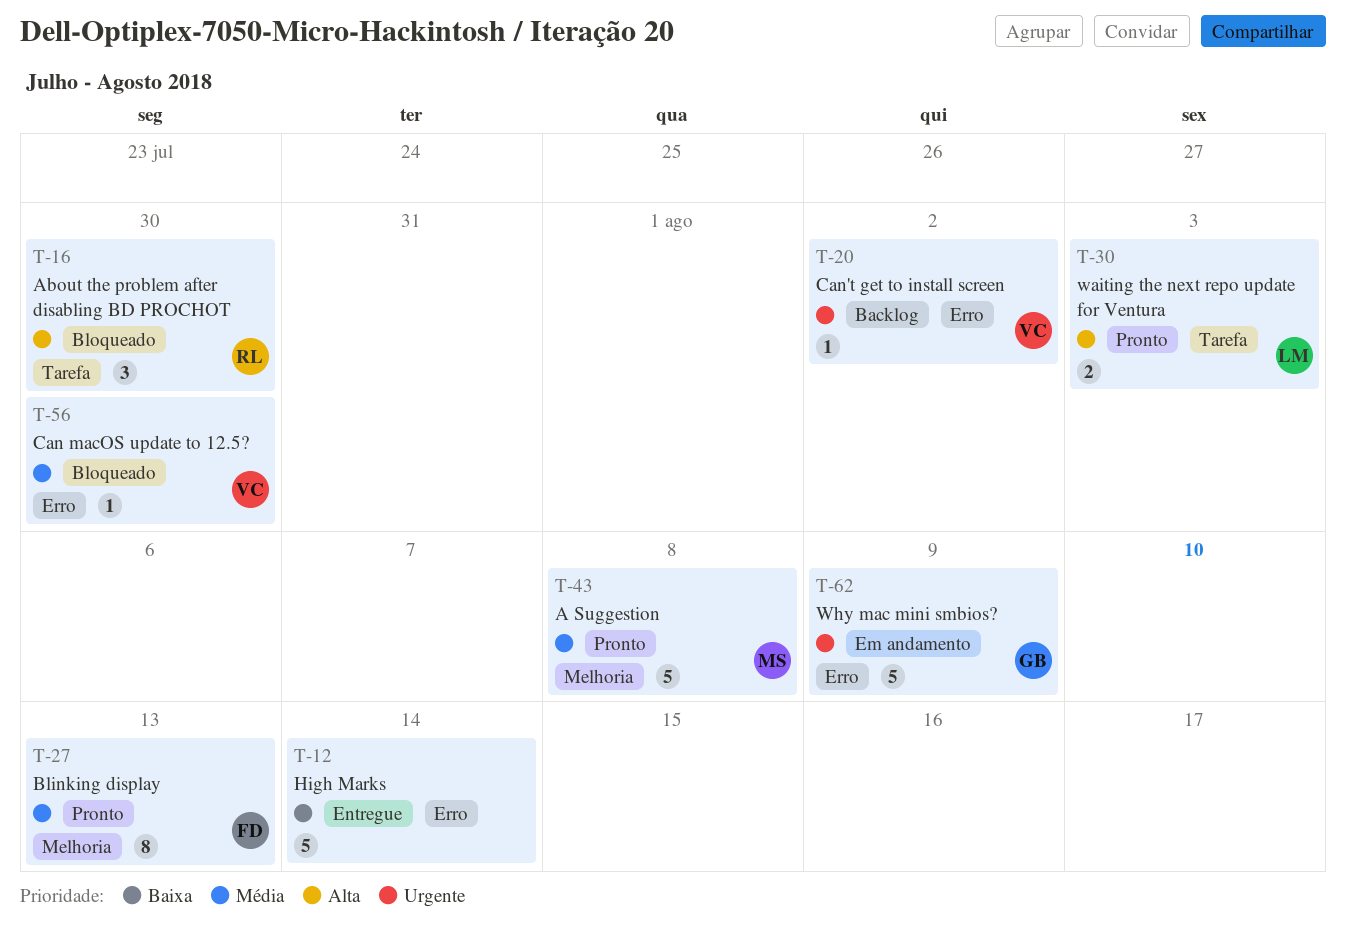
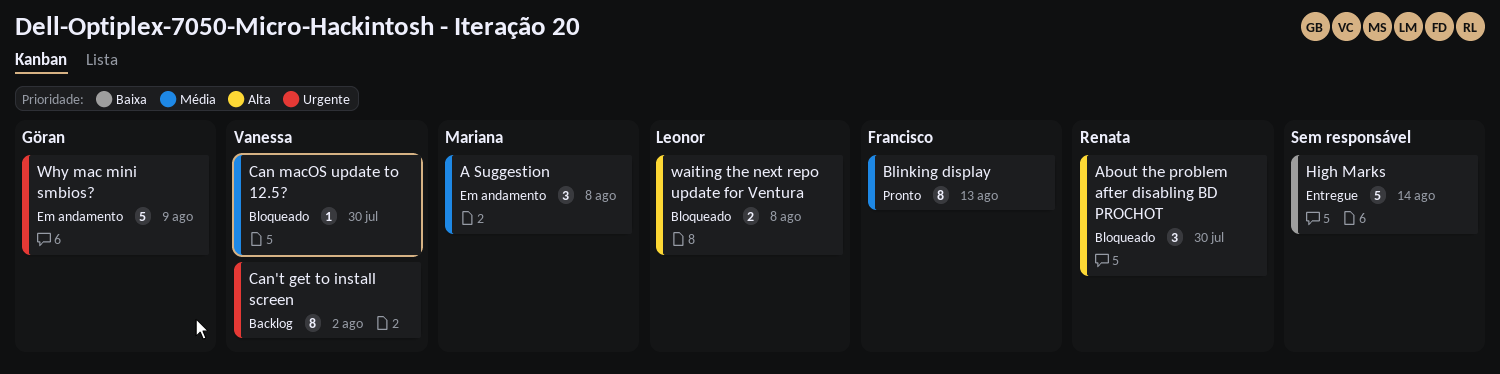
A Suggestion, status: Pronto -> Em andamento
A Suggestion, estimate: 5 -> 3
Can't get to install screen, estimate: 1 -> 8
waiting the next repo update for Ventura, status: Pronto -> Bloqueado
waiting the next repo update for Ventura, due: Aug 3 -> Aug 8

